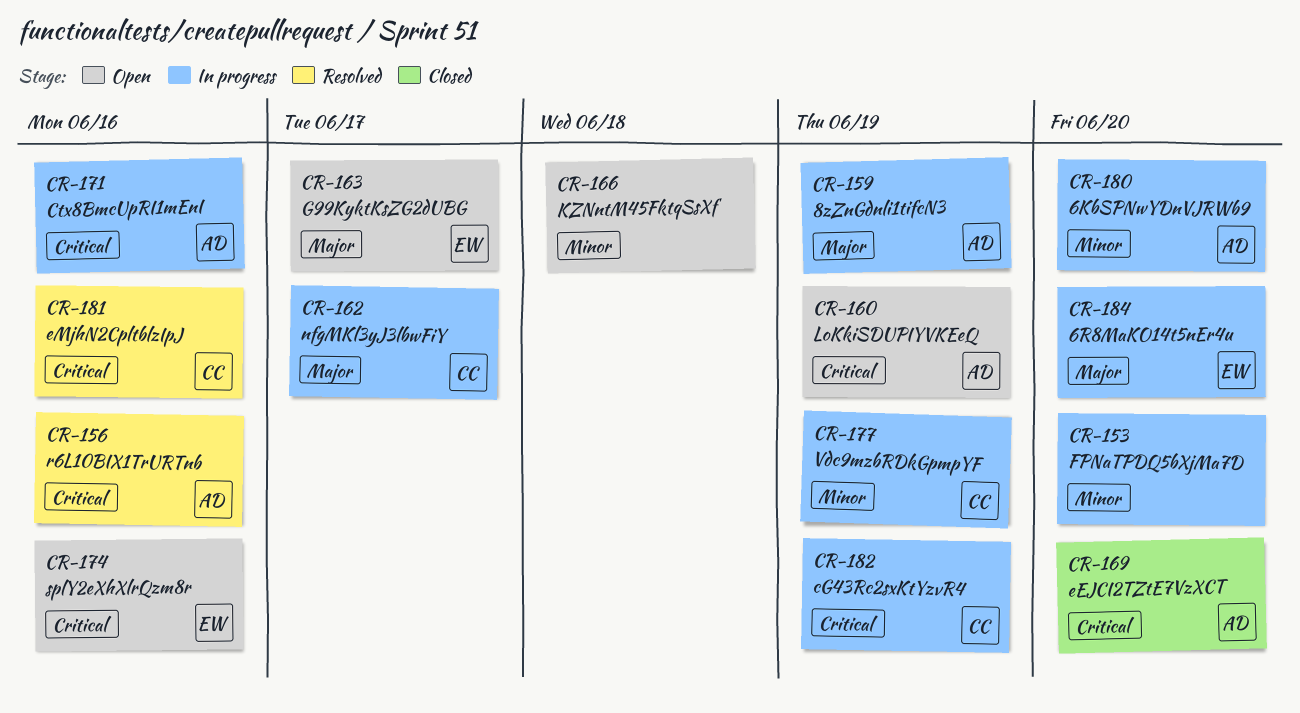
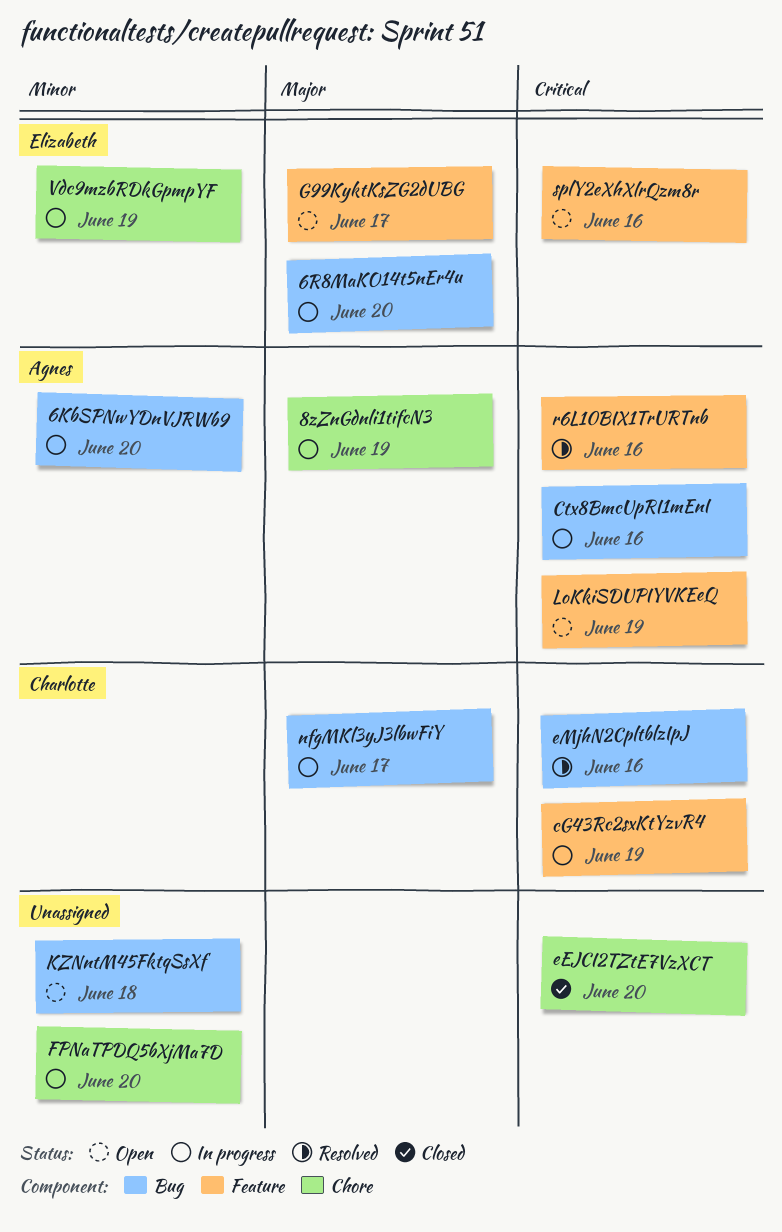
eEJCI2TZtE7VzXCT, owner: Agnes -> none
Vdc9mzbRDkGpmpYF, owner: Charlotte -> Elizabeth

